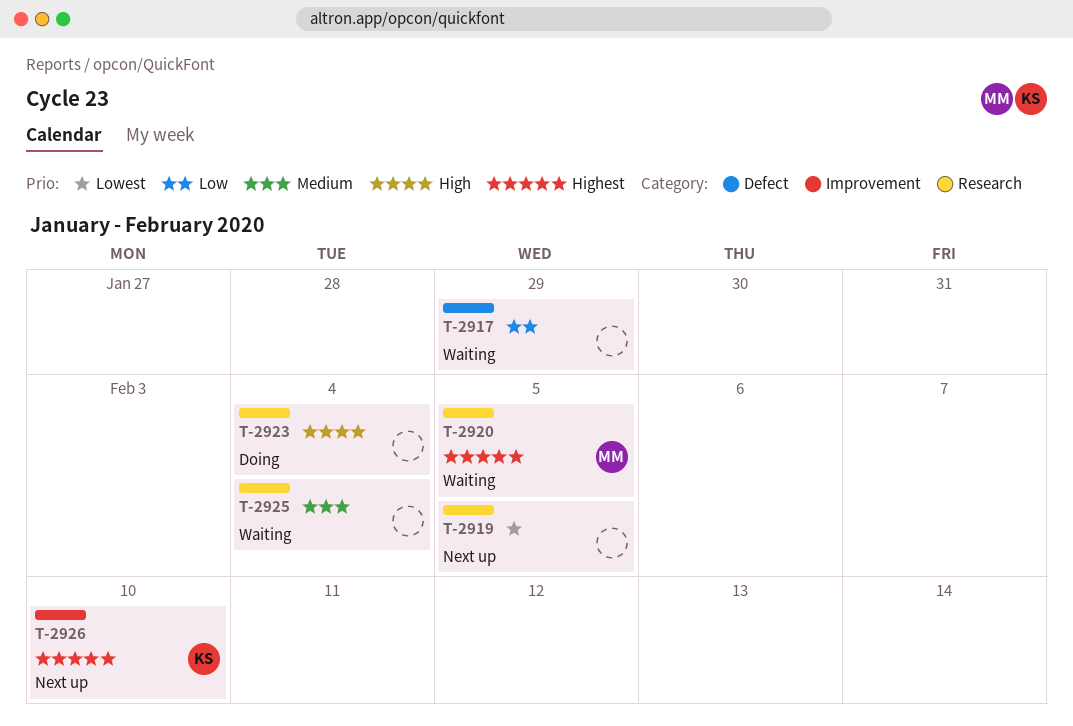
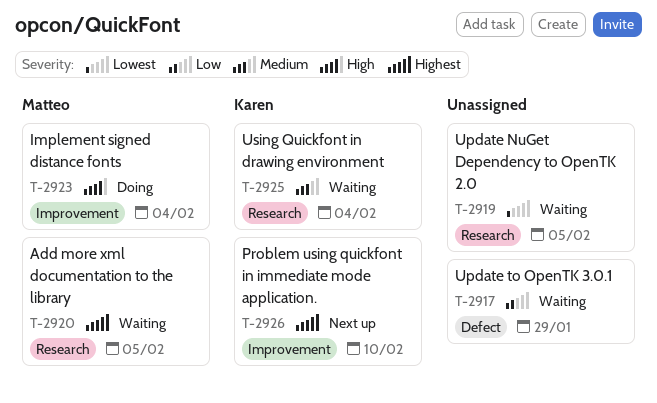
T-2919, status: Next up -> Waiting
T-2923, owner: none -> Matteo
T-2923, label: Research -> Improvement
T-2925, owner: none -> Karen

